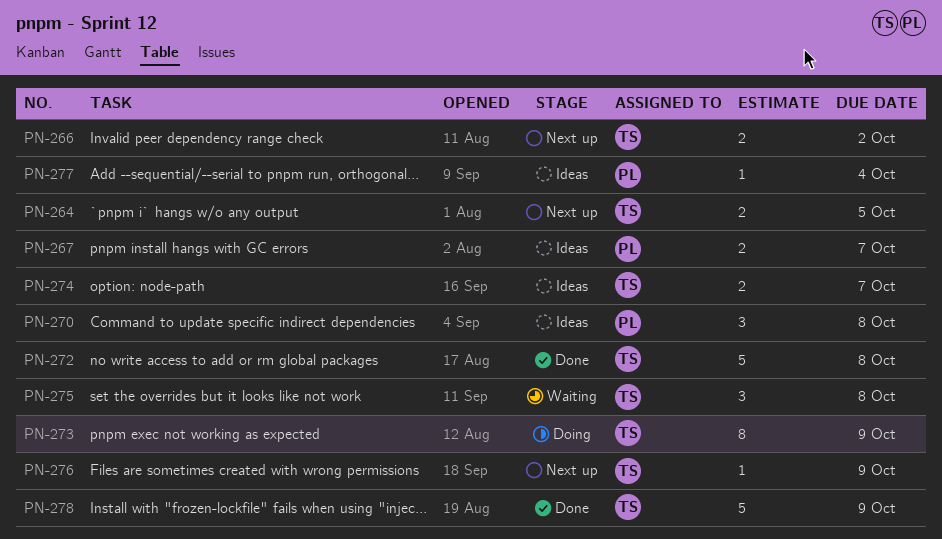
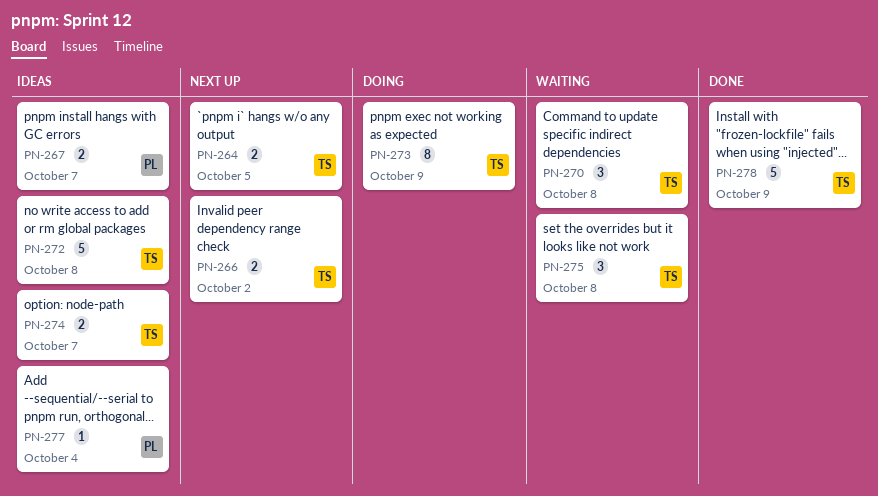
PN-270, status: Ideas -> Waiting
PN-270, owner: PL -> TS
PN-272, status: Done -> Ideas
PN-276: present -> none

